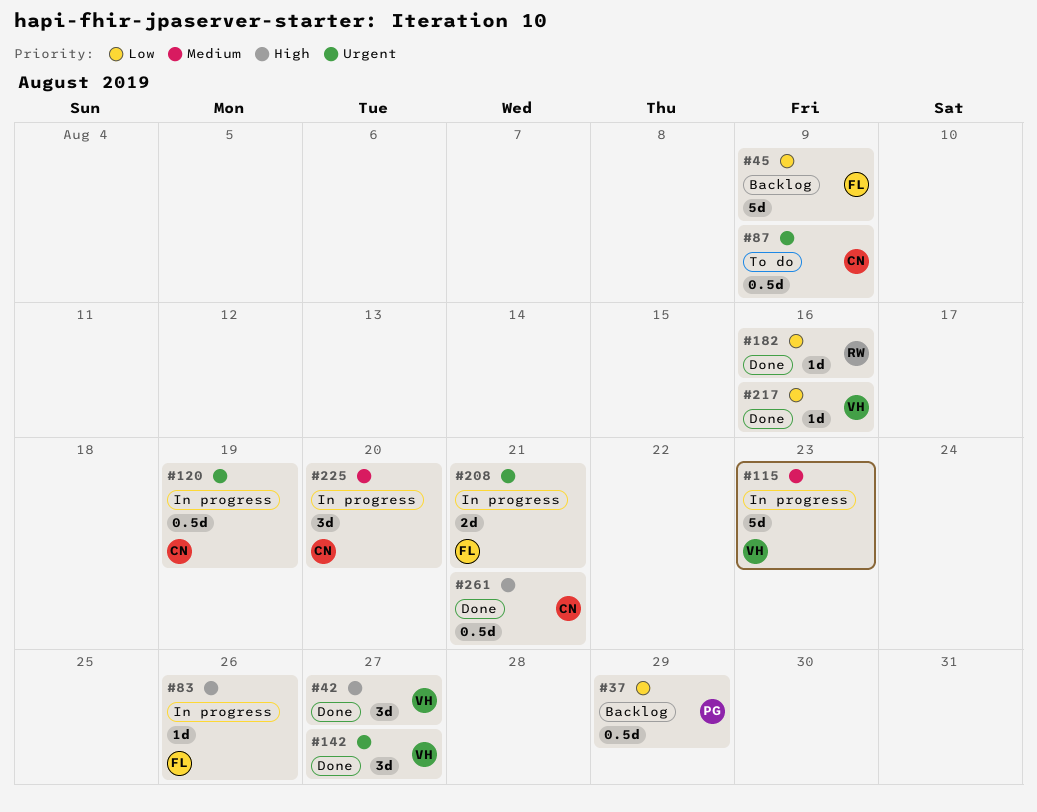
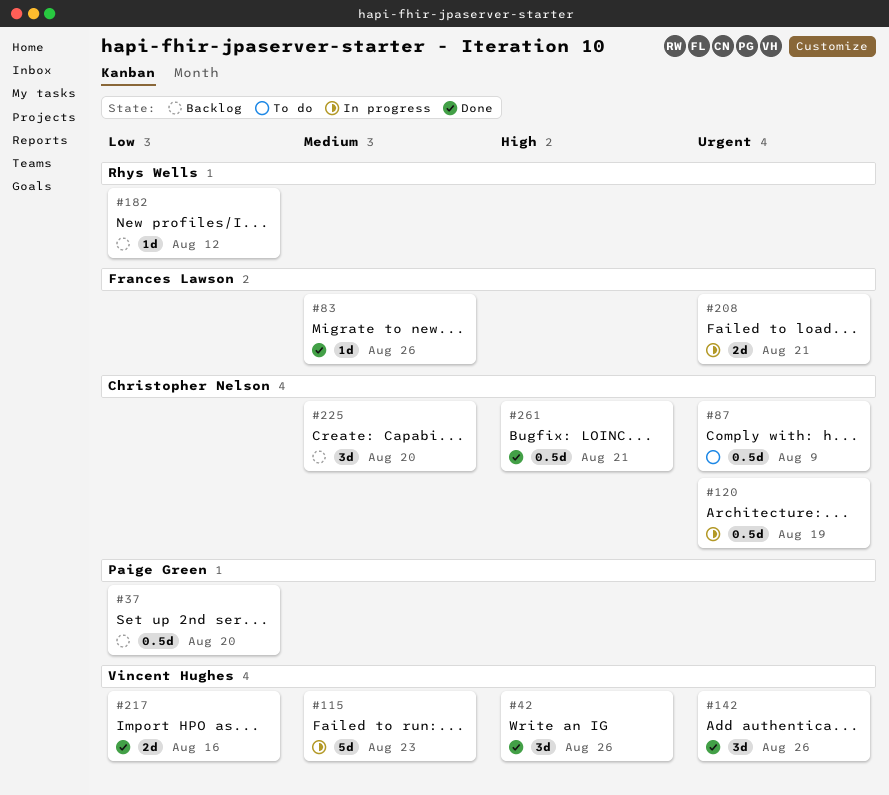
#37, due: Aug 29 -> Aug 20
#42, due: Aug 27 -> Aug 26
#45: present -> none
#83, status: In progress -> Done
#83, priority: High -> Medium
#142, due: Aug 27 -> Aug 26
#182, status: Done -> Backlog
#182, due: Aug 16 -> Aug 12
#217, estimate: 1d -> 2d
#225, status: In progress -> Backlog

